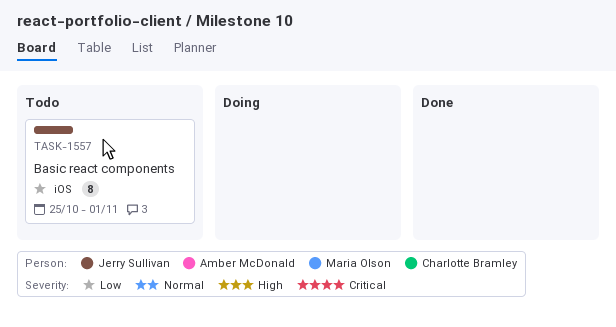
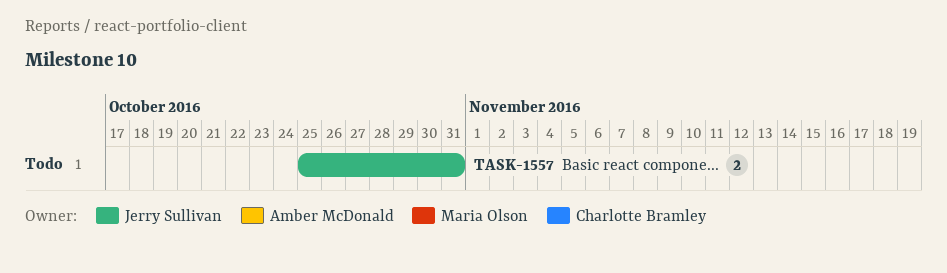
TASK-1557, estimate: 8 -> 2
TASK-1557, due: Nov 1 -> Oct 31

